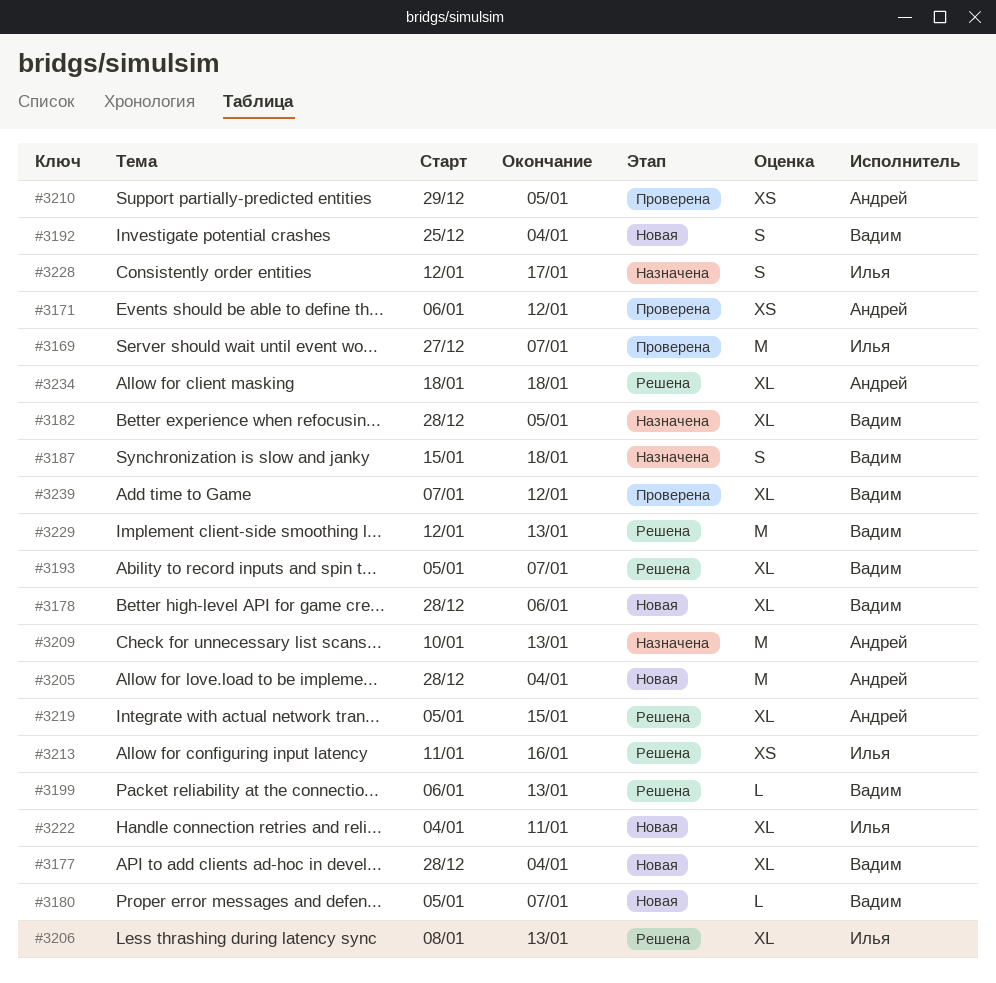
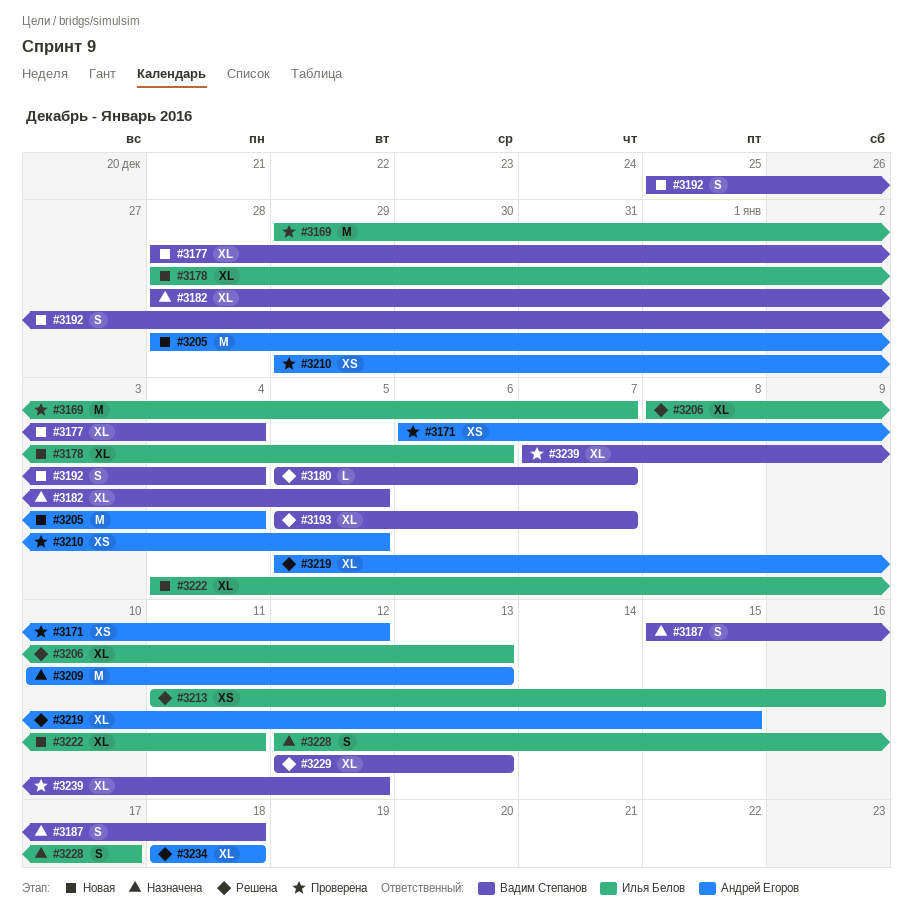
#3169, start: Dec 27 -> Dec 29
#3178, owner: Вадим Степанов -> Илья Белов
#3180, status: Новая -> Решена
#3199: present -> none
#3229, estimate: M -> XL

